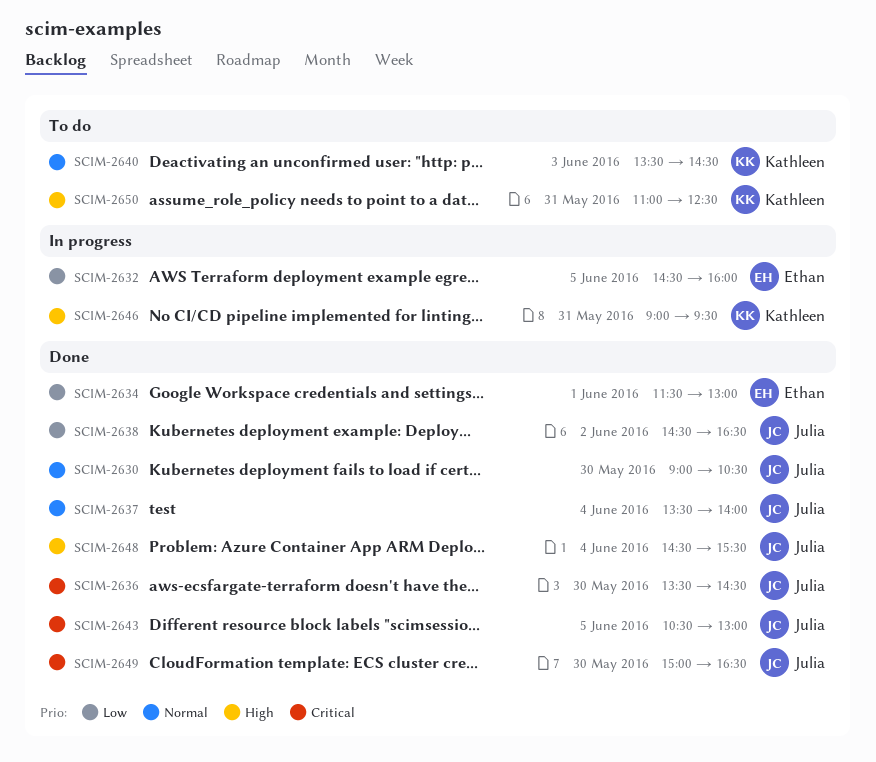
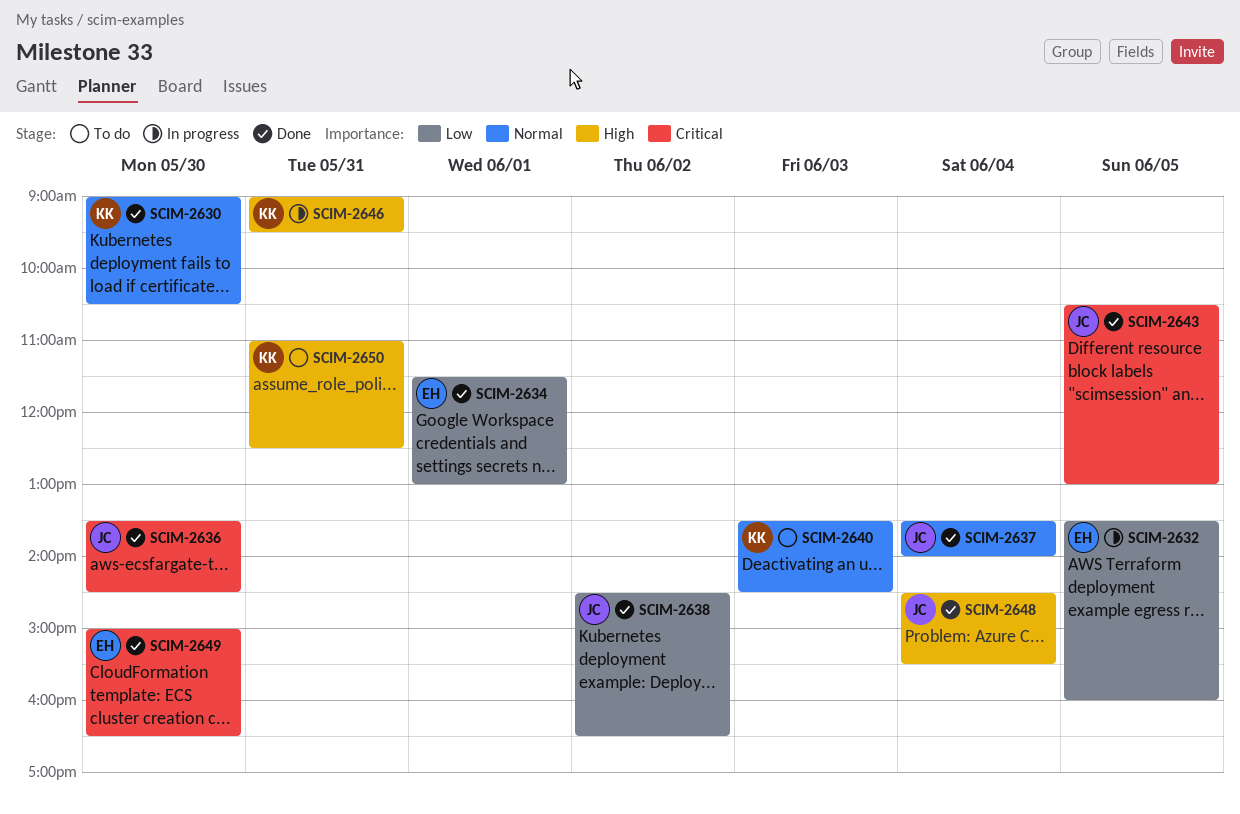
SCIM-2630, owner: Julia -> Kathleen
SCIM-2632, begins: 14:30 -> 13:30
SCIM-2649, owner: Julia -> Ethan

